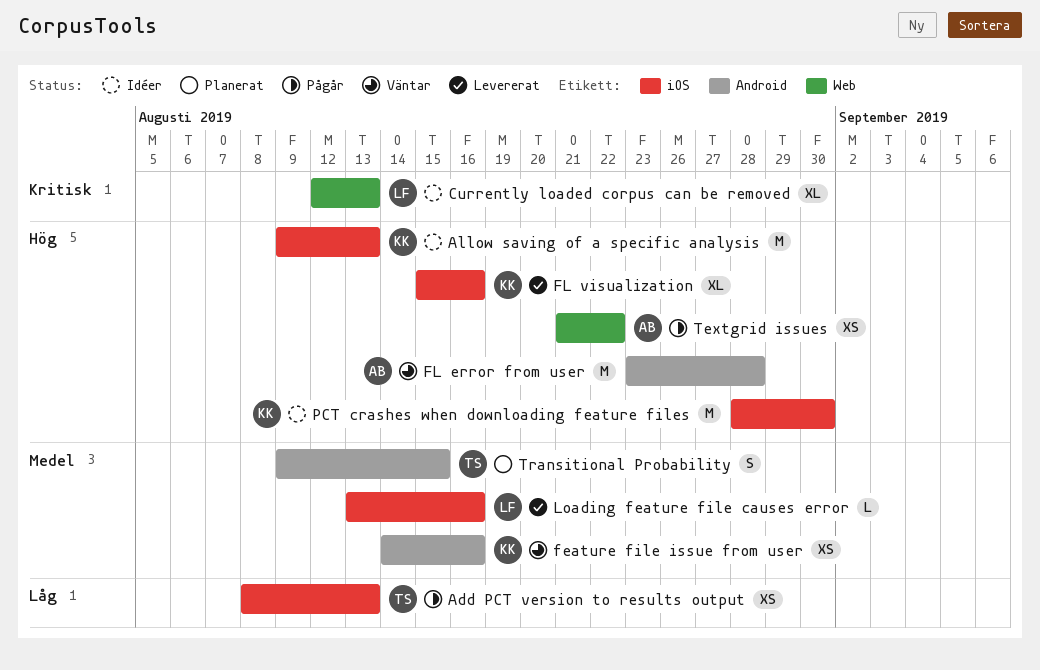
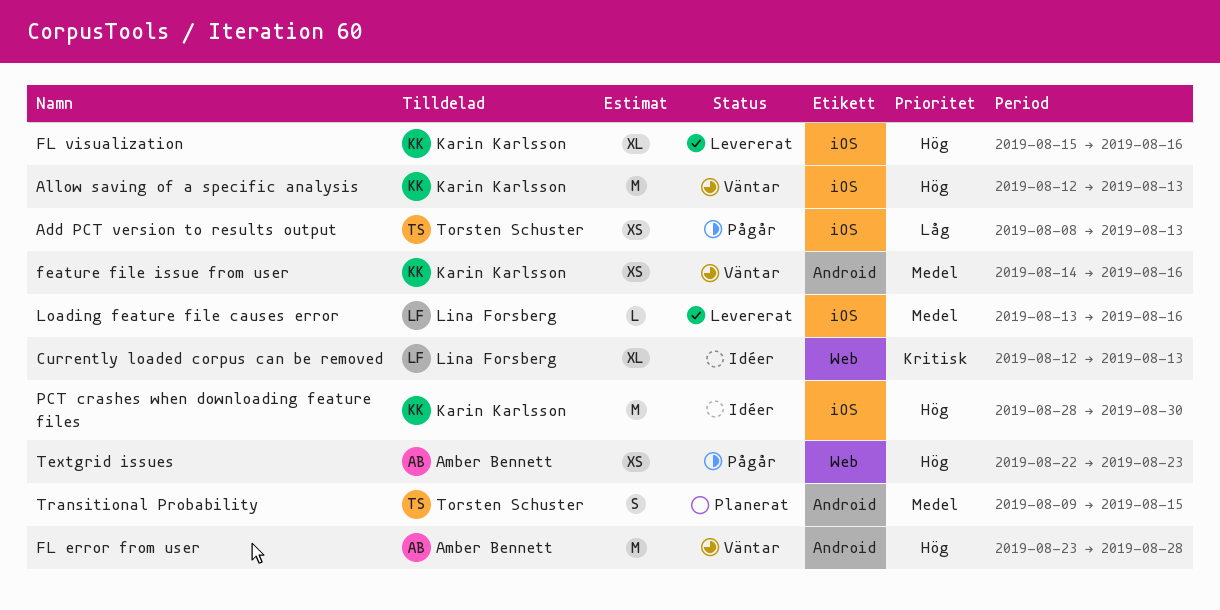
Allow saving of a specific analysis, status: Idéer -> Väntar
Allow saving of a specific analysis, start: Aug 9 -> Aug 12
Textgrid issues, start: Aug 21 -> Aug 22
Textgrid issues, due: Aug 22 -> Aug 23

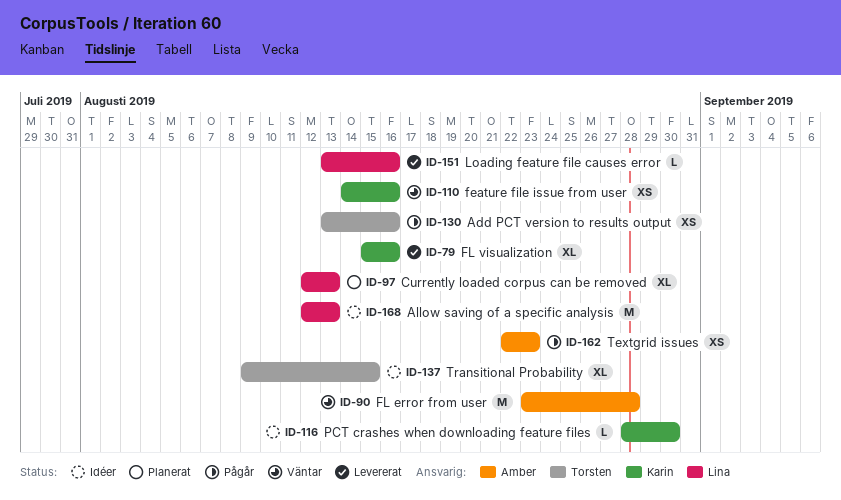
Add PCT version to results output, start: Aug 8 -> Aug 13
Add PCT version to results output, due: Aug 13 -> Aug 16
Allow saving of a specific analysis, status: Väntar -> Idéer
Allow saving of a specific analysis, owner: Karin Karlsson -> Lina Forsberg
Currently loaded corpus can be removed, status: Idéer -> Planerat
PCT crashes when downloading feature files, estimate: M -> L
Transitional Probability, status: Planerat -> Idéer
Transitional Probability, estimate: S -> XL

